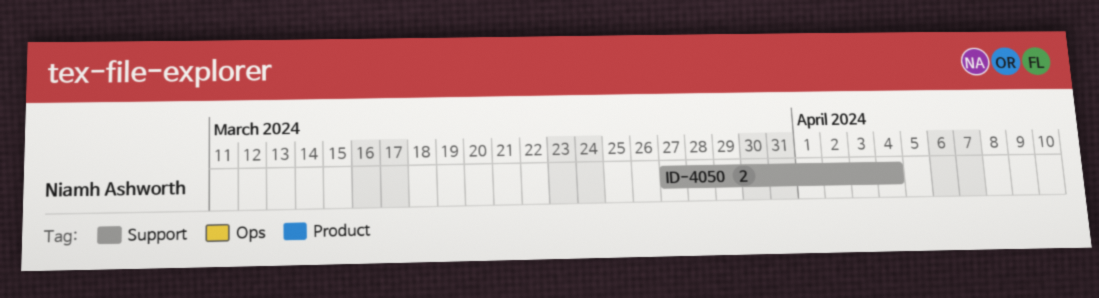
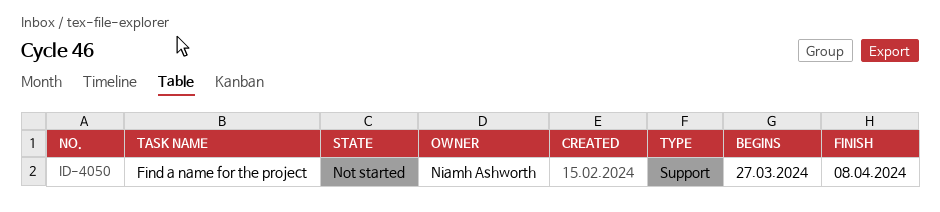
ID-4050, due: Apr 4 -> Apr 8

